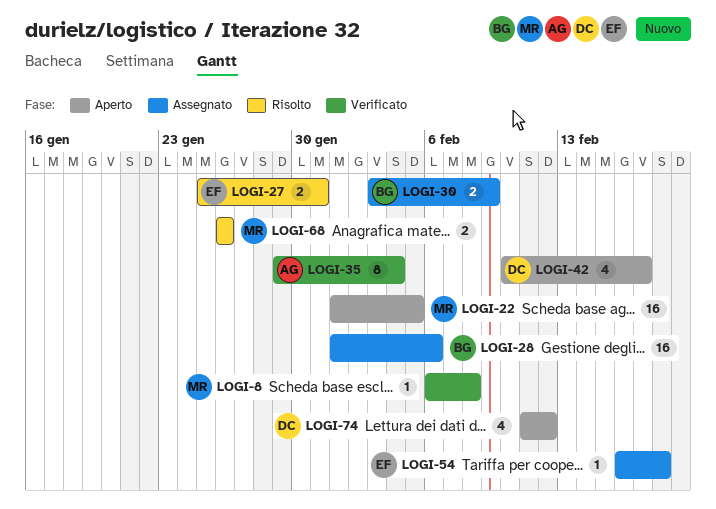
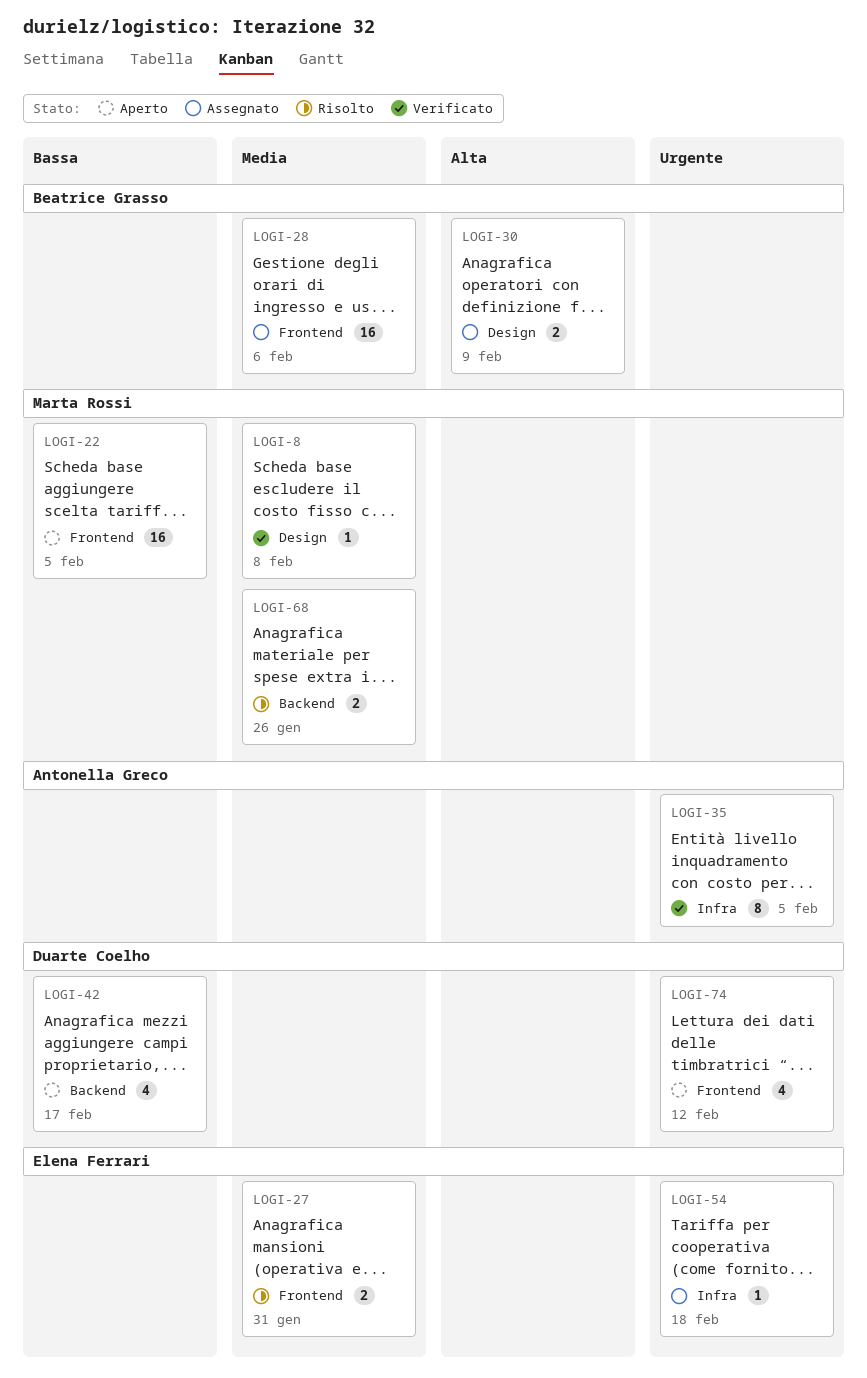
LOGI-35, due: Feb 4 -> Feb 5

